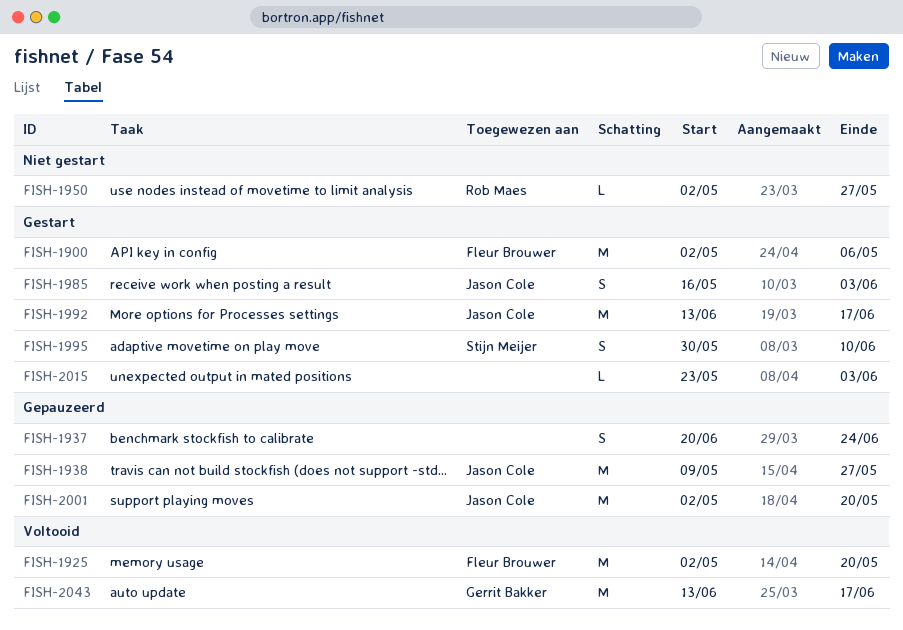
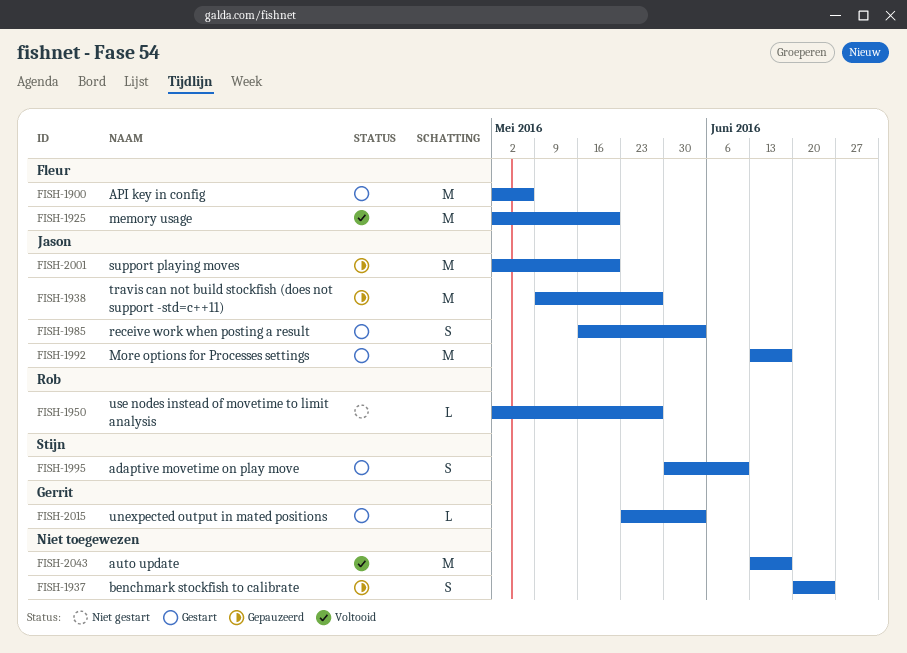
FISH-2015, owner: none -> Gerrit Bakker
FISH-2043, owner: Gerrit Bakker -> none

